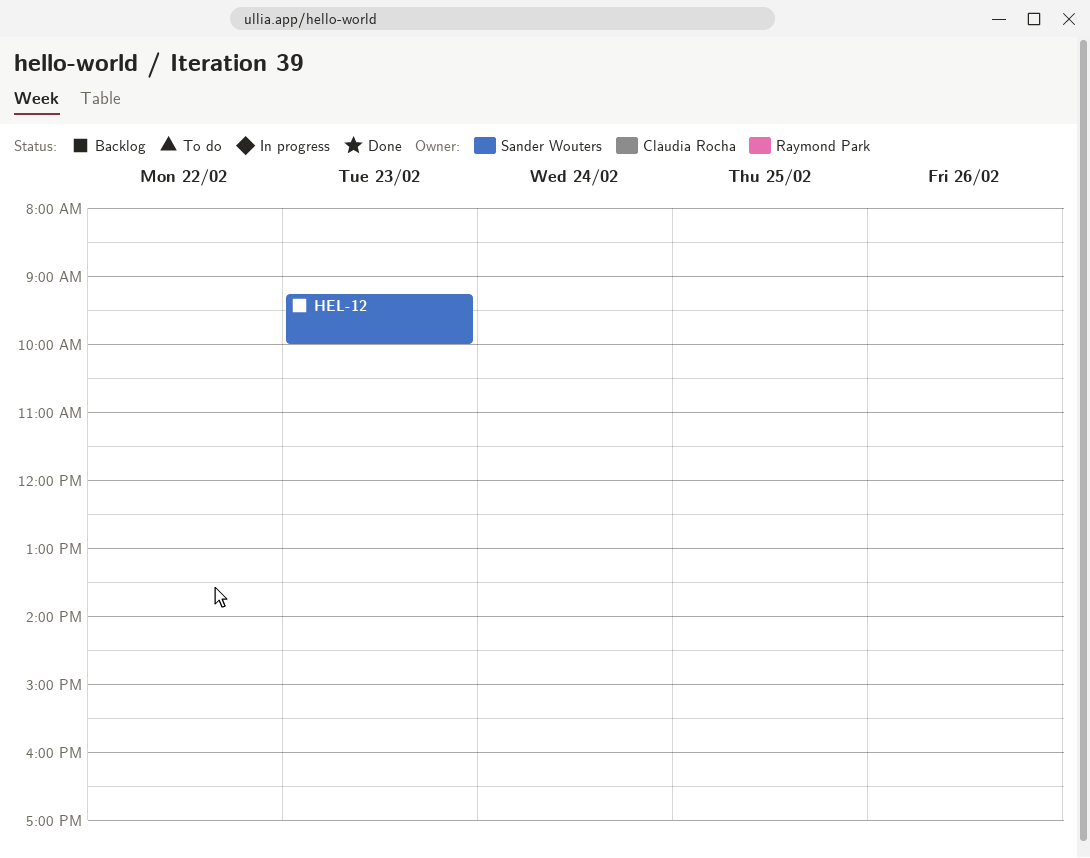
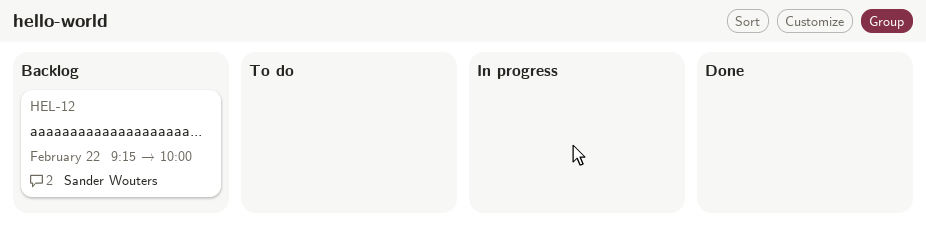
HEL-12, day: Feb 23 -> Feb 22

